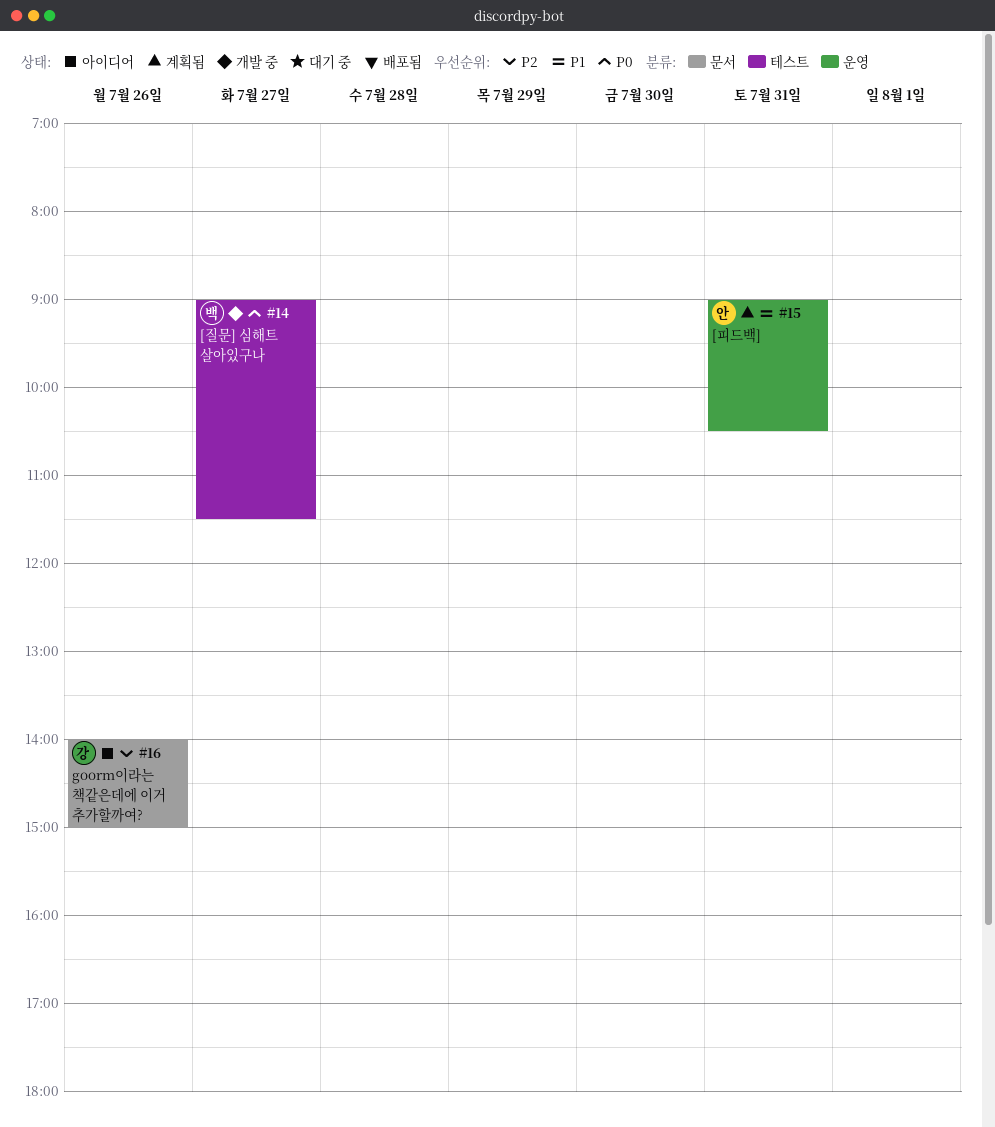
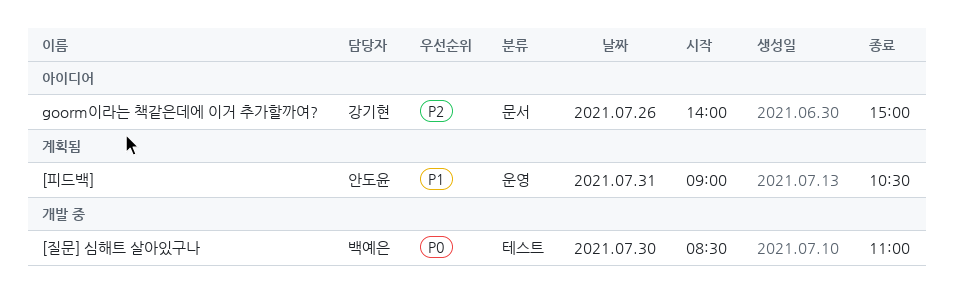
[질문] 심해트 살아있구나, day: Jul 27 -> Jul 30
[질문] 심해트 살아있구나, begins: 09:00 -> 08:30
[질문] 심해트 살아있구나, ends: 11:30 -> 11:00

